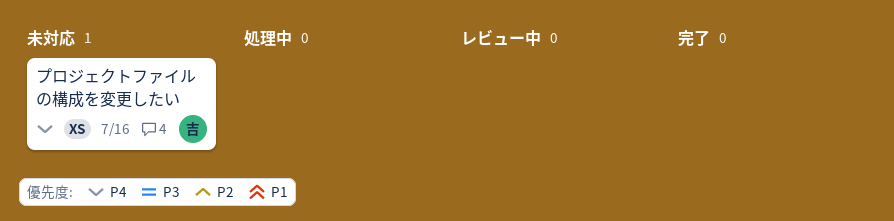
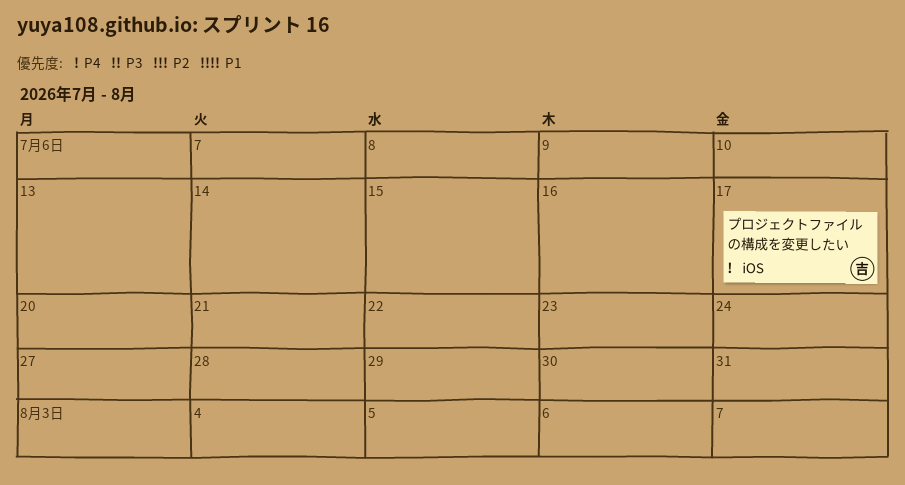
プロジェクトファイルの構成を変更したい, due: Jul 16 -> Jul 17

